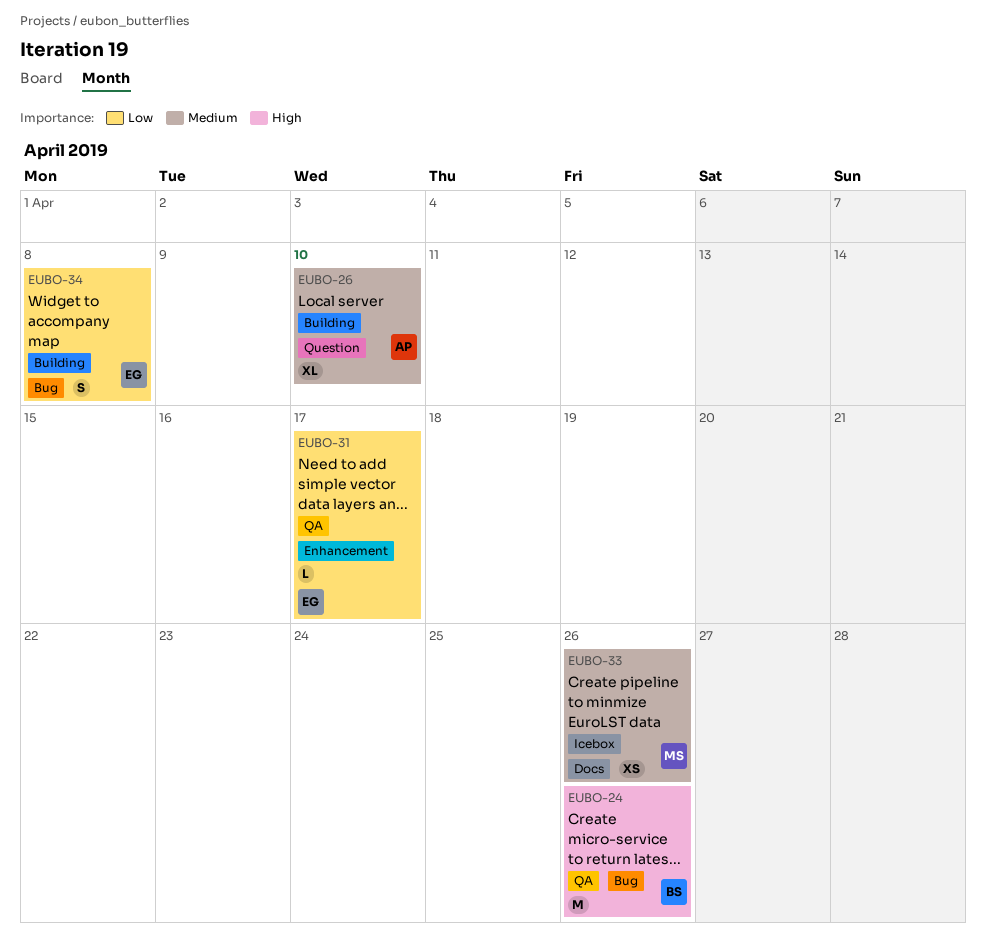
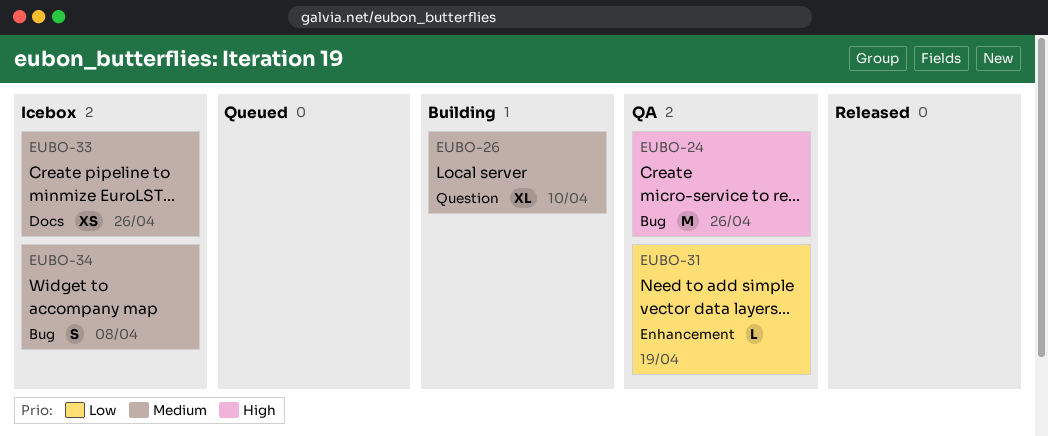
EUBO-31, due: Apr 17 -> Apr 19
EUBO-34, status: Building -> Icebox
EUBO-34, priority: Low -> Medium

